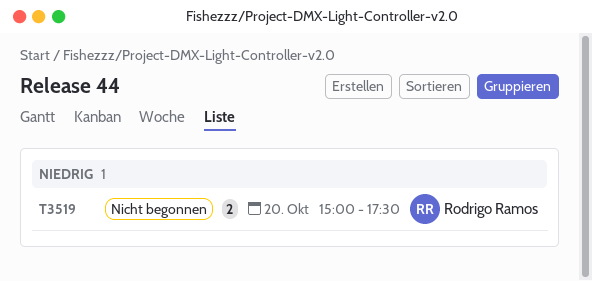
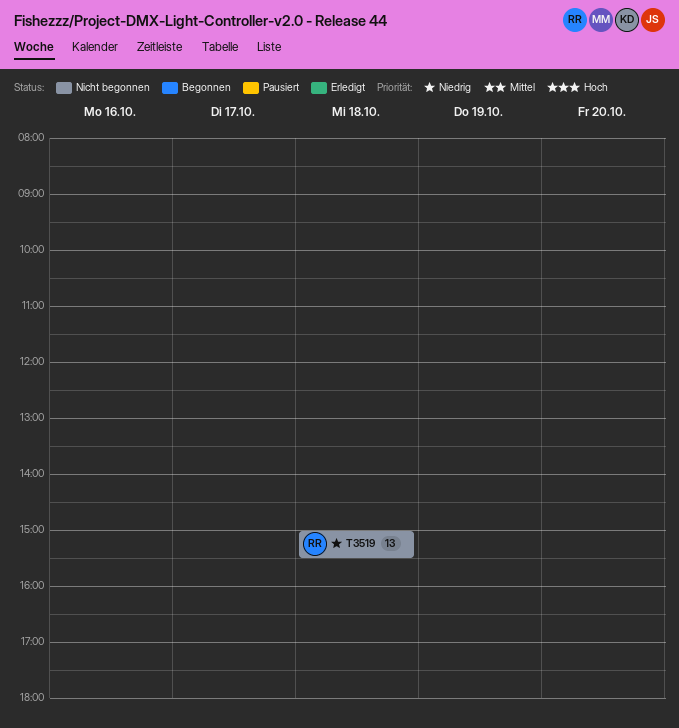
T3519, estimate: 2 -> 13
T3519, day: Oct 20 -> Oct 18
T3519, ends: 17:30 -> 15:30

